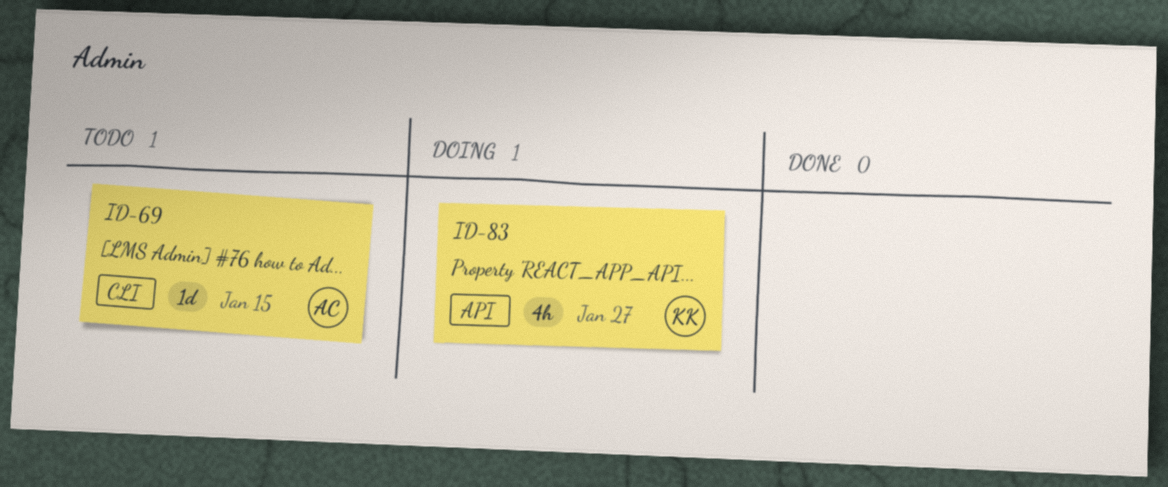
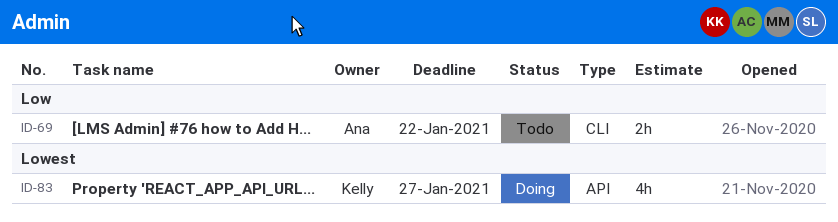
ID-69, estimate: 1d -> 2h
ID-69, due: Jan 15 -> Jan 22

